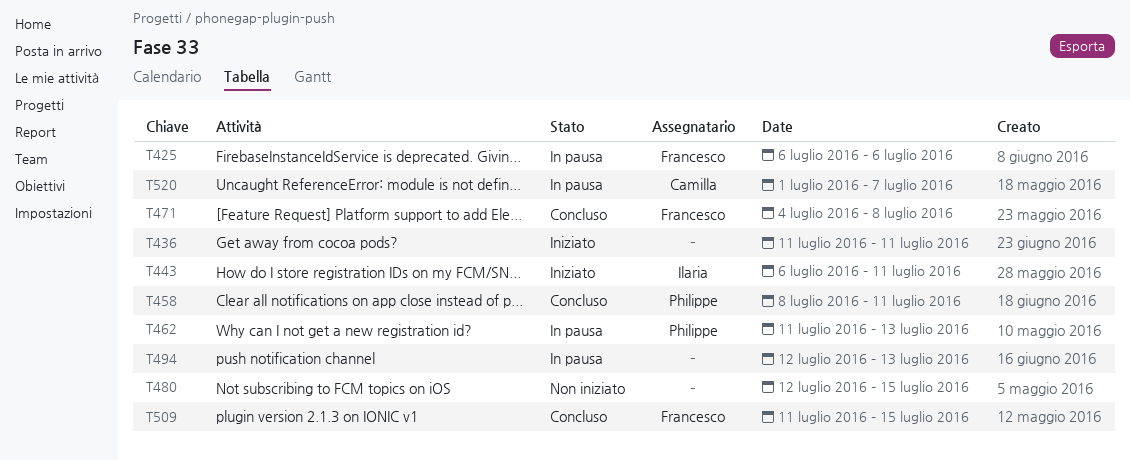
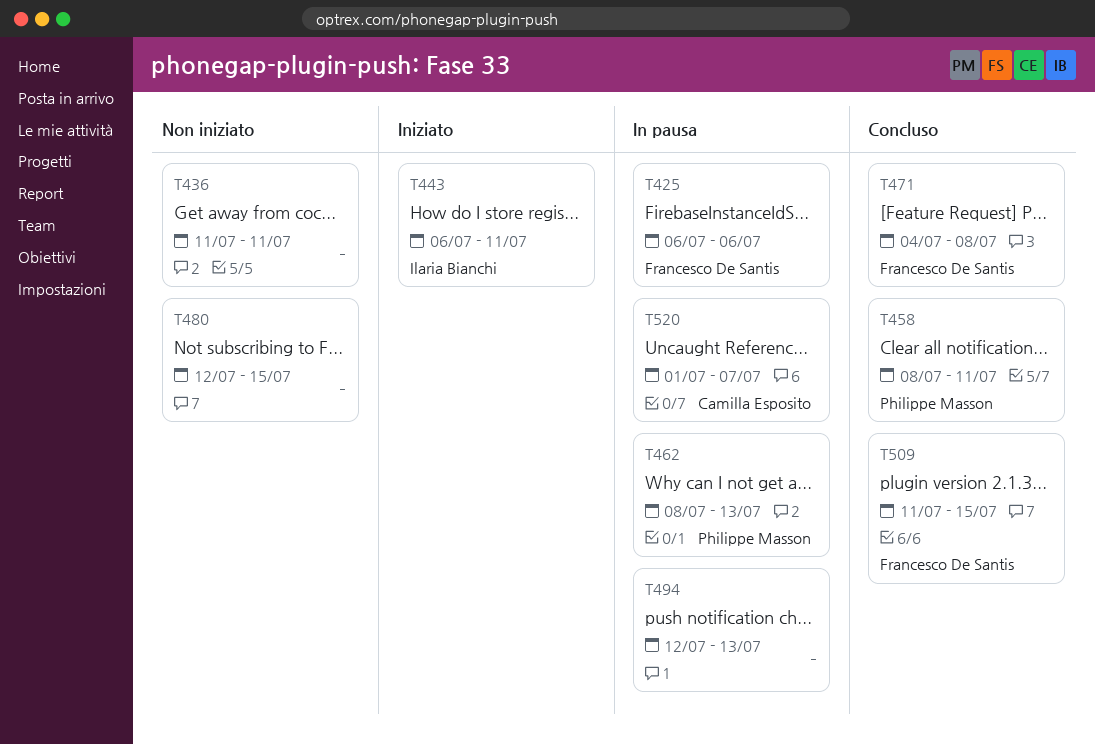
T436, status: Iniziato -> Non iniziato
T462, start: Jul 11 -> Jul 8

